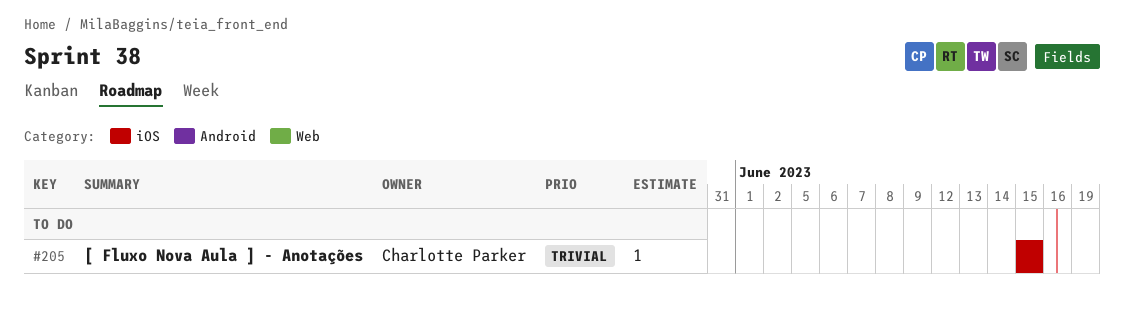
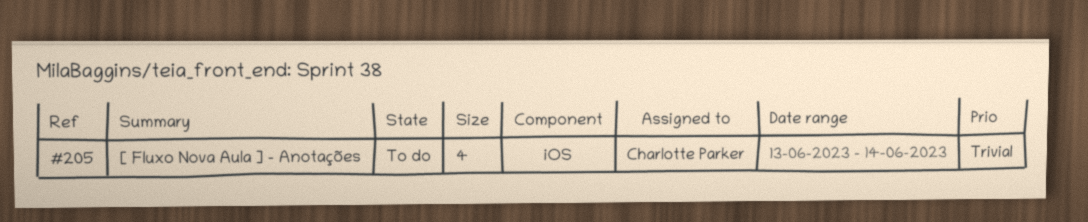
#205, estimate: 1 -> 4
#205, start: Jun 15 -> Jun 13
#205, due: Jun 15 -> Jun 14

